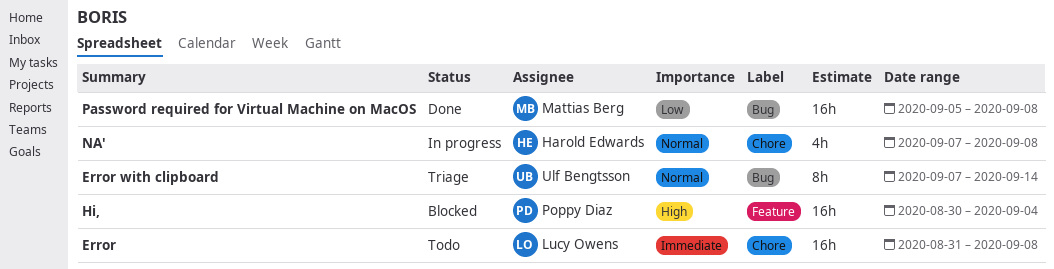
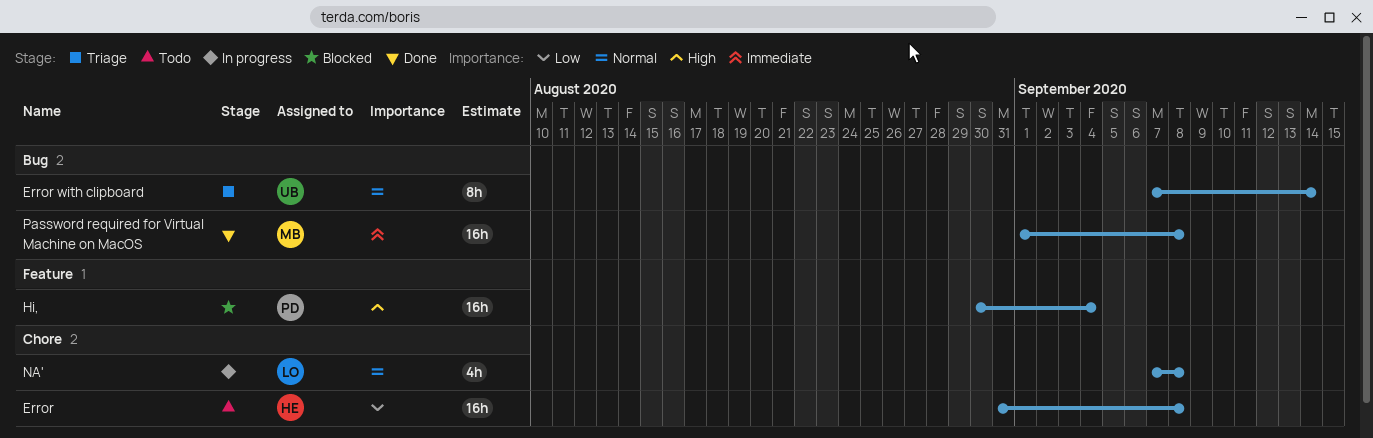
Error, owner: Lucy Owens -> Harold Edwards
Error, priority: Immediate -> Low
NA', owner: Harold Edwards -> Lucy Owens
Password required for Virtual Machine on MacOS, priority: Low -> Immediate
Password required for Virtual Machine on MacOS, start: Sep 5 -> Sep 1

